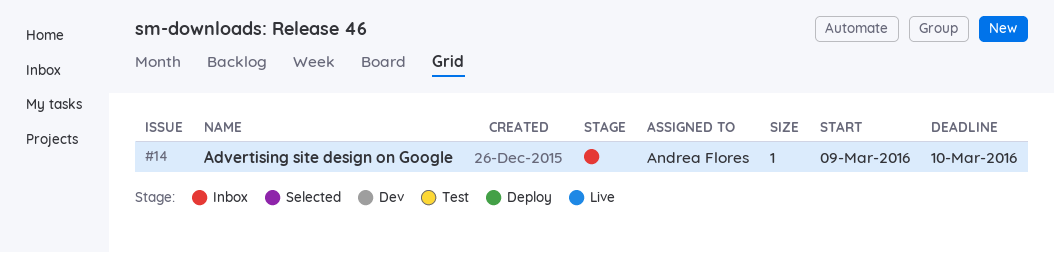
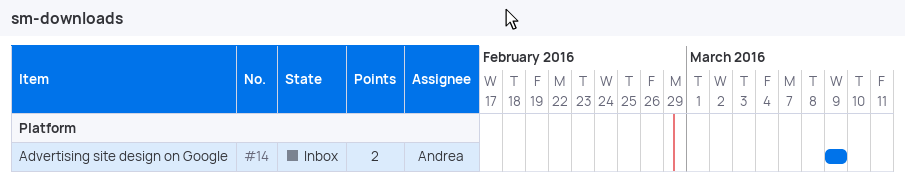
#14, estimate: 1 -> 2
#14, due: Mar 10 -> Mar 9

